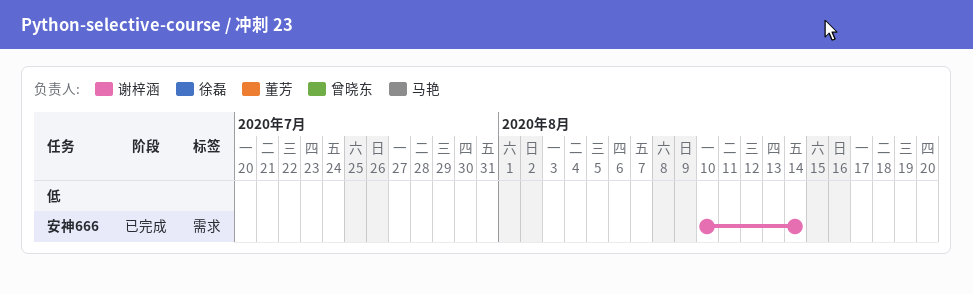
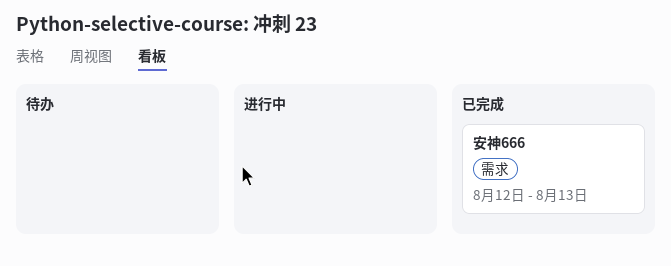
安神666, start: Aug 10 -> Aug 12
安神666, due: Aug 14 -> Aug 13

